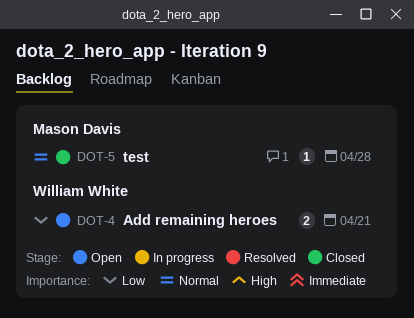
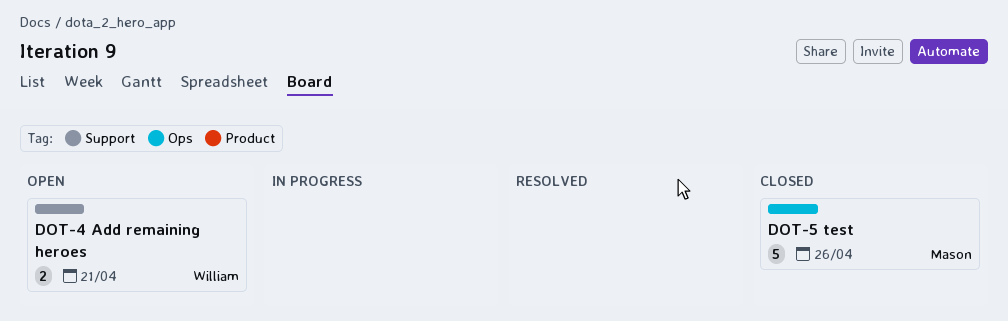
DOT-5, estimate: 1 -> 5
DOT-5, due: Apr 28 -> Apr 26

